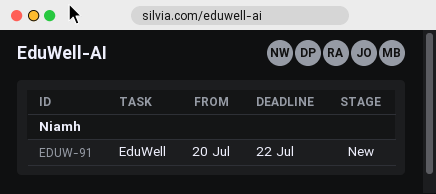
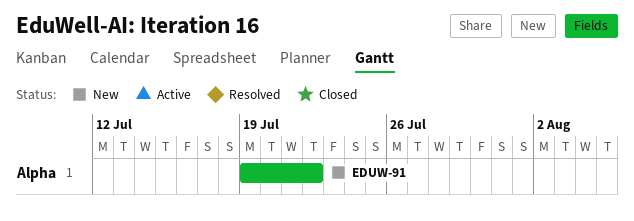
EDUW-91, start: Jul 20 -> Jul 19

